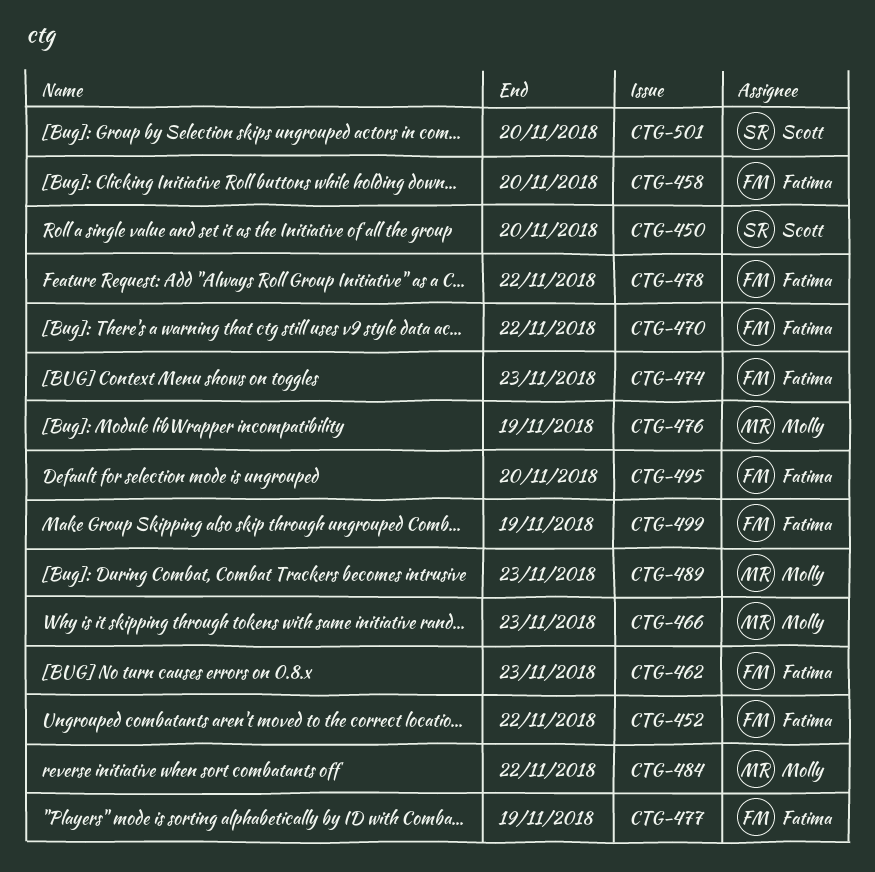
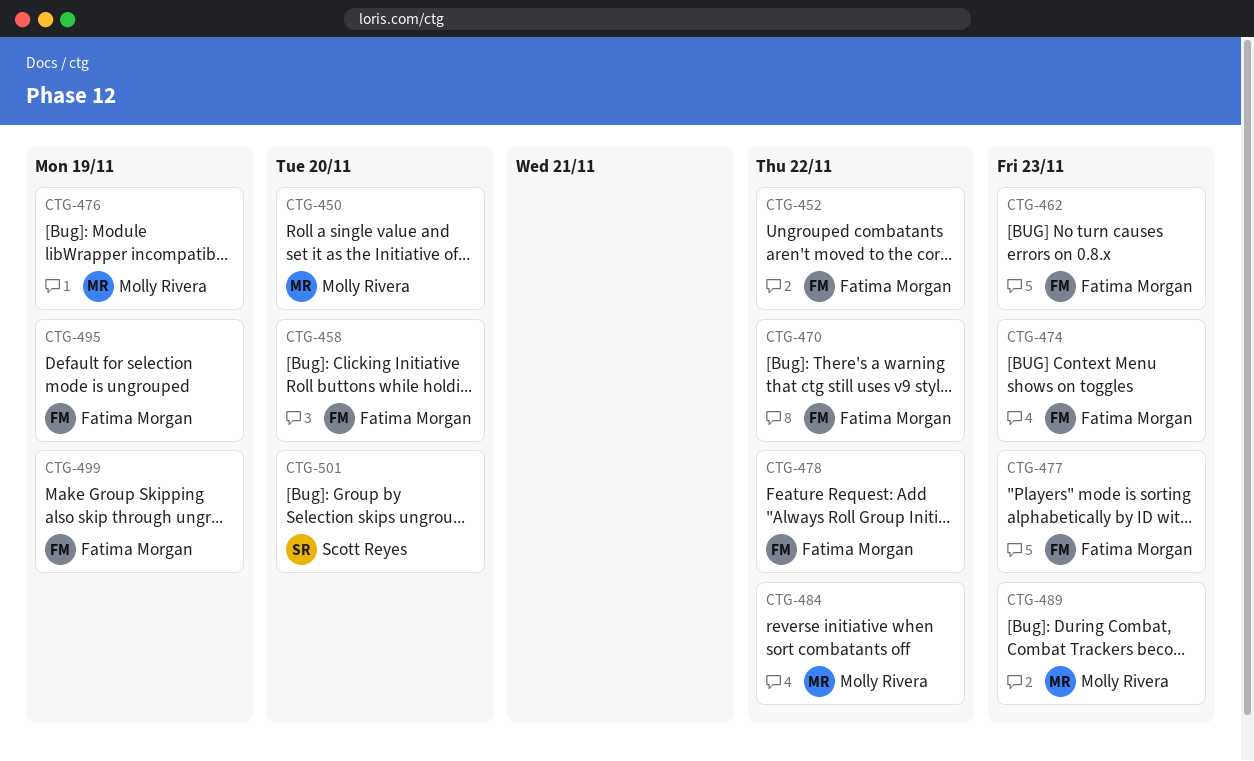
CTG-450, owner: Scott Reyes -> Molly Rivera
CTG-466: present -> none
CTG-477, due: Nov 19 -> Nov 23
CTG-495, due: Nov 20 -> Nov 19

